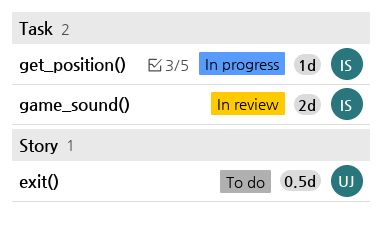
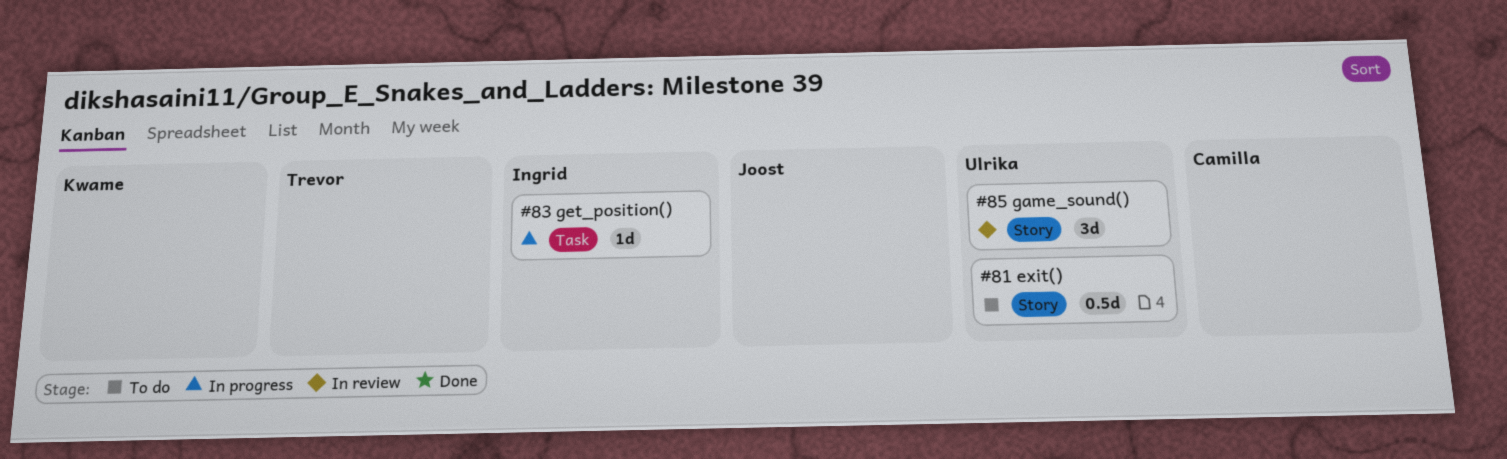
game_sound(), owner: Ingrid -> Ulrika
game_sound(), label: Task -> Story
game_sound(), estimate: 2d -> 3d

